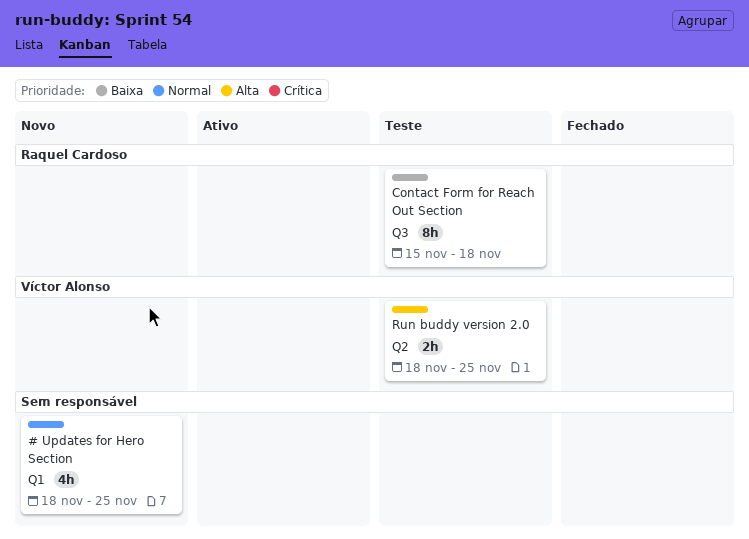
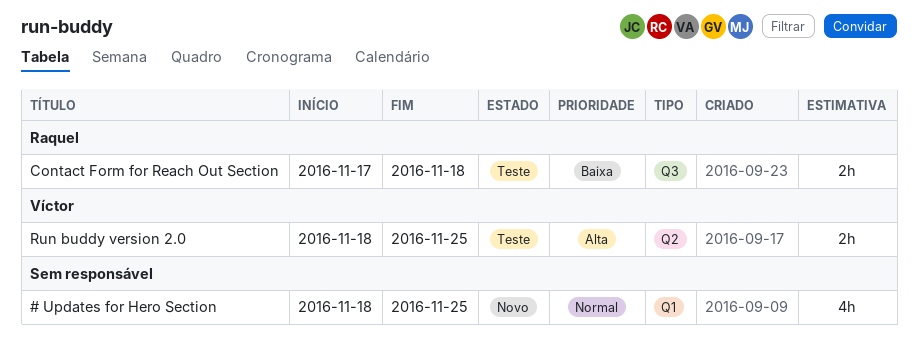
Contact Form for Reach Out Section, estimate: 8h -> 2h
Contact Form for Reach Out Section, start: Nov 15 -> Nov 17

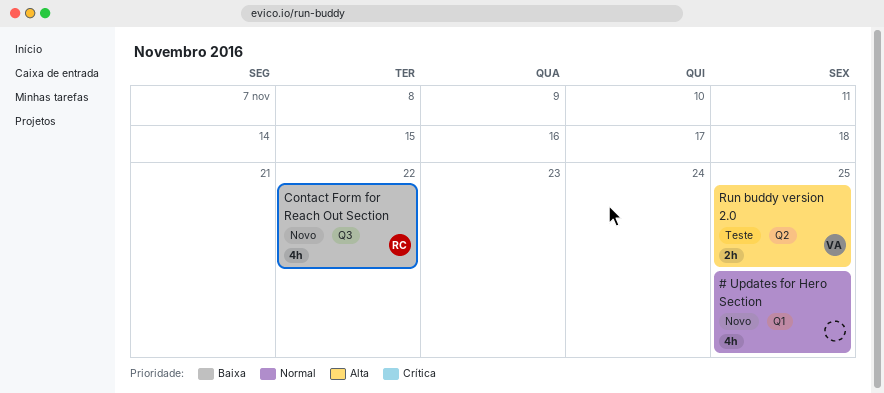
Contact Form for Reach Out Section, status: Teste -> Novo
Contact Form for Reach Out Section, estimate: 2h -> 4h
Contact Form for Reach Out Section, due: Nov 18 -> Nov 22

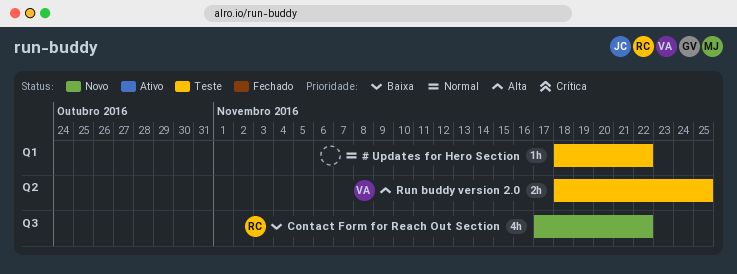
# Updates for Hero Section, status: Novo -> Teste
# Updates for Hero Section, estimate: 4h -> 1h
# Updates for Hero Section, due: Nov 25 -> Nov 22

